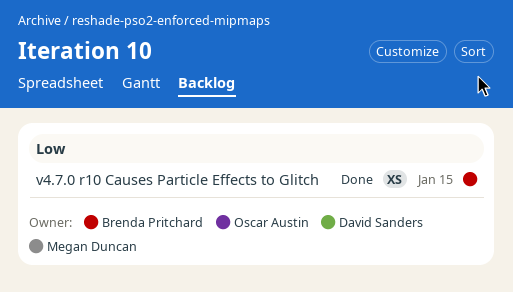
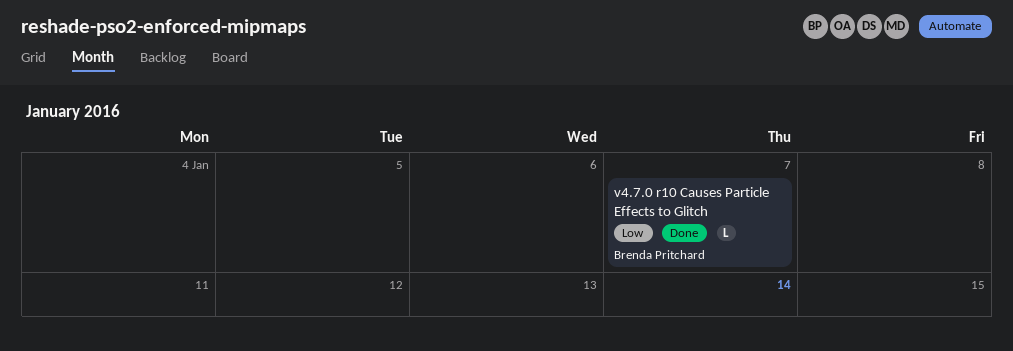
v4.7.0 r10 Causes Particle Effects to Glitch, estimate: XS -> L
v4.7.0 r10 Causes Particle Effects to Glitch, due: Jan 15 -> Jan 7

